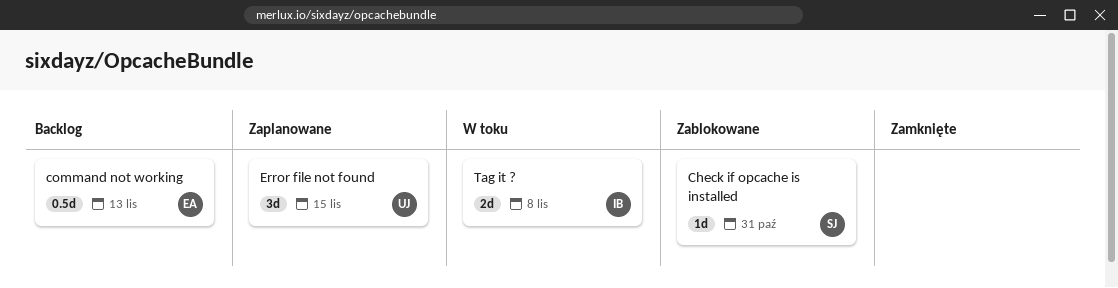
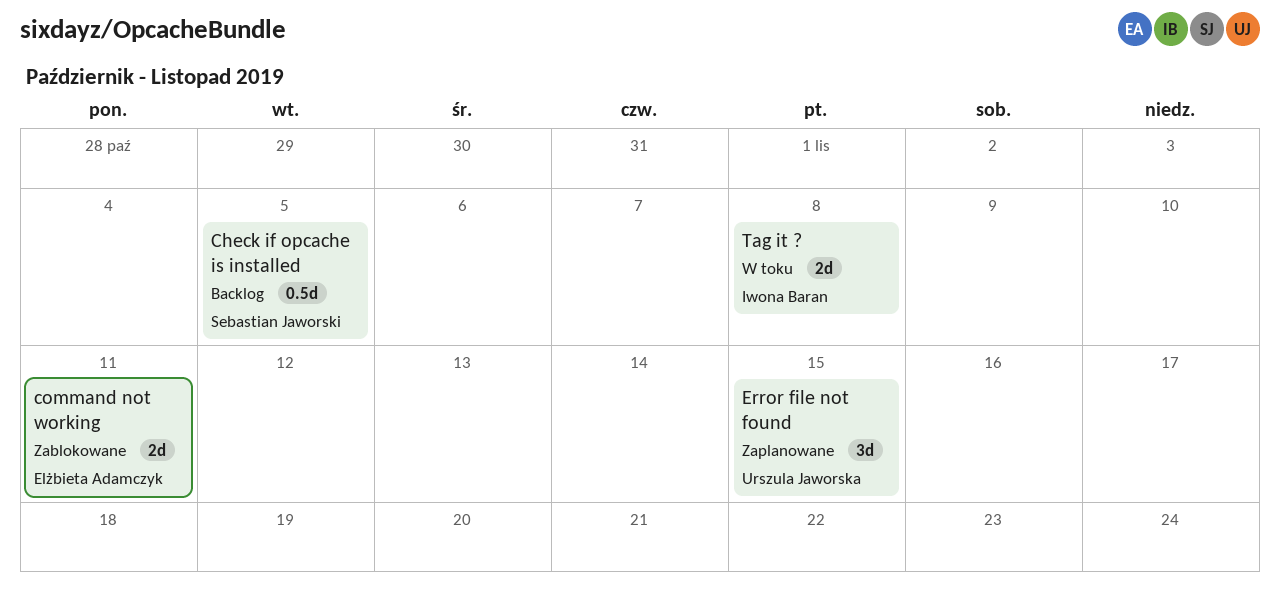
Check if opcache is installed, status: Zablokowane -> Backlog
Check if opcache is installed, estimate: 1d -> 0.5d
Check if opcache is installed, due: Oct 31 -> Nov 5
command not working, status: Backlog -> Zablokowane
command not working, estimate: 0.5d -> 2d
command not working, due: Nov 13 -> Nov 11

